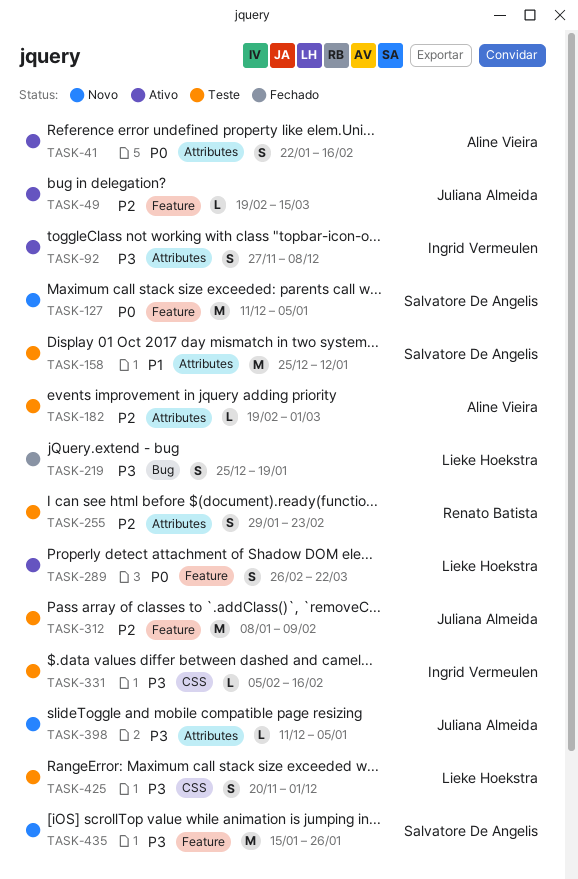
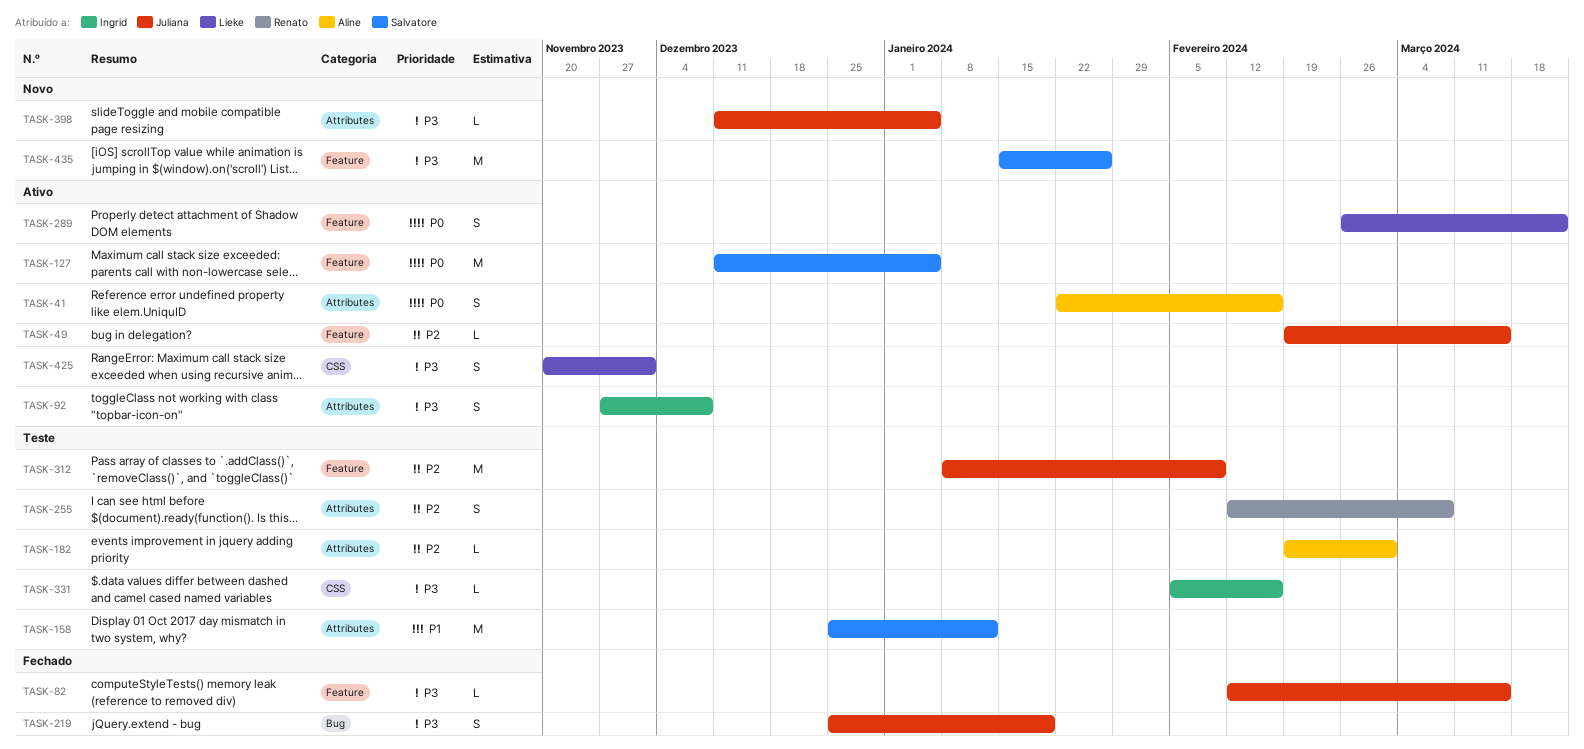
TASK-82: none -> present
TASK-127, status: Novo -> Ativo
TASK-219, owner: Lieke Hoekstra -> Juliana Almeida
TASK-255, start: Jan 29 -> Feb 12
TASK-255, due: Feb 23 -> Mar 8
TASK-425, status: Teste -> Ativo

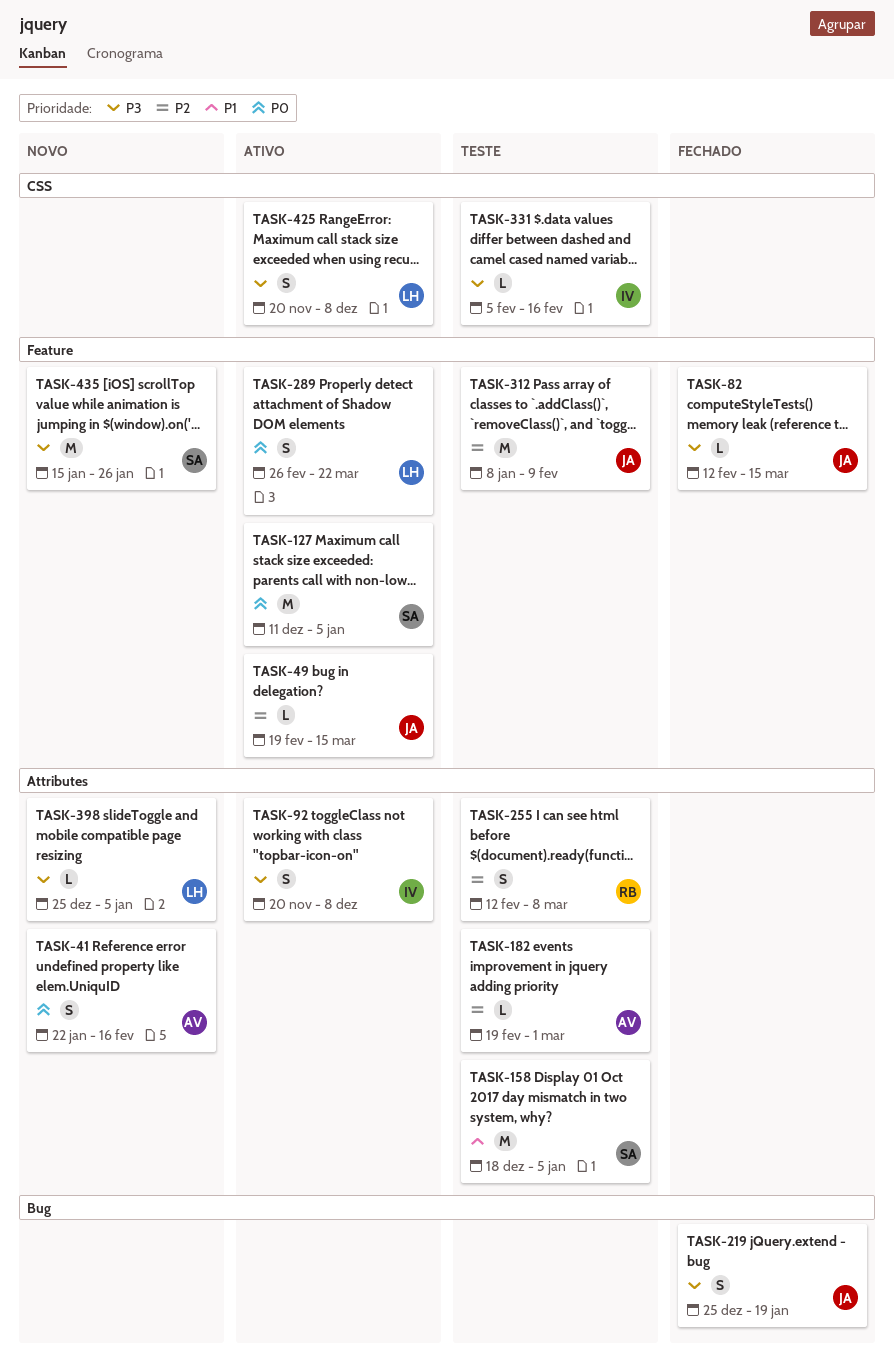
TASK-41, status: Ativo -> Novo
TASK-92, start: Nov 27 -> Nov 20
TASK-158, start: Dec 25 -> Dec 18
TASK-158, due: Jan 12 -> Jan 5
TASK-398, owner: Juliana -> Lieke
TASK-398, start: Dec 11 -> Dec 25
TASK-425, due: Dec 1 -> Dec 8

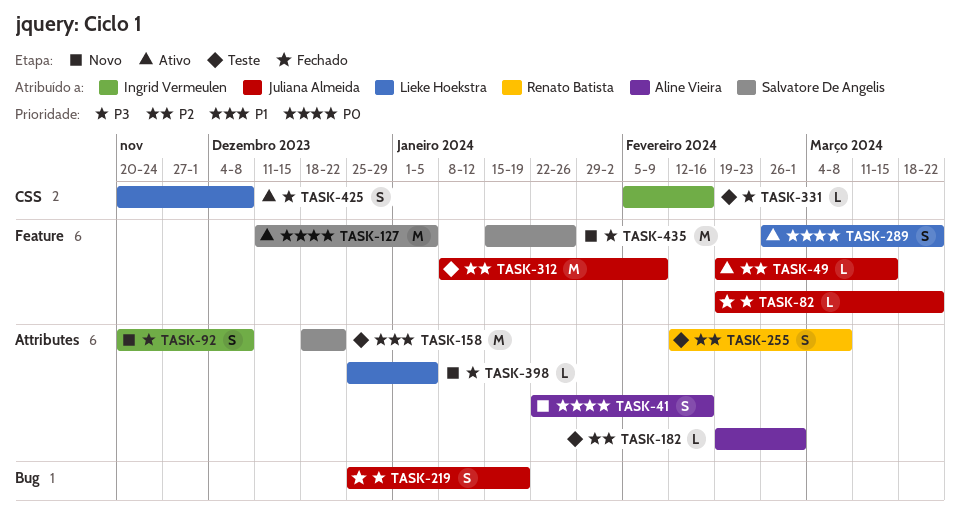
TASK-82, start: Feb 12 -> Feb 19
TASK-82, due: Mar 15 -> Mar 22
TASK-92, status: Ativo -> Novo
TASK-158, due: Jan 5 -> Dec 22

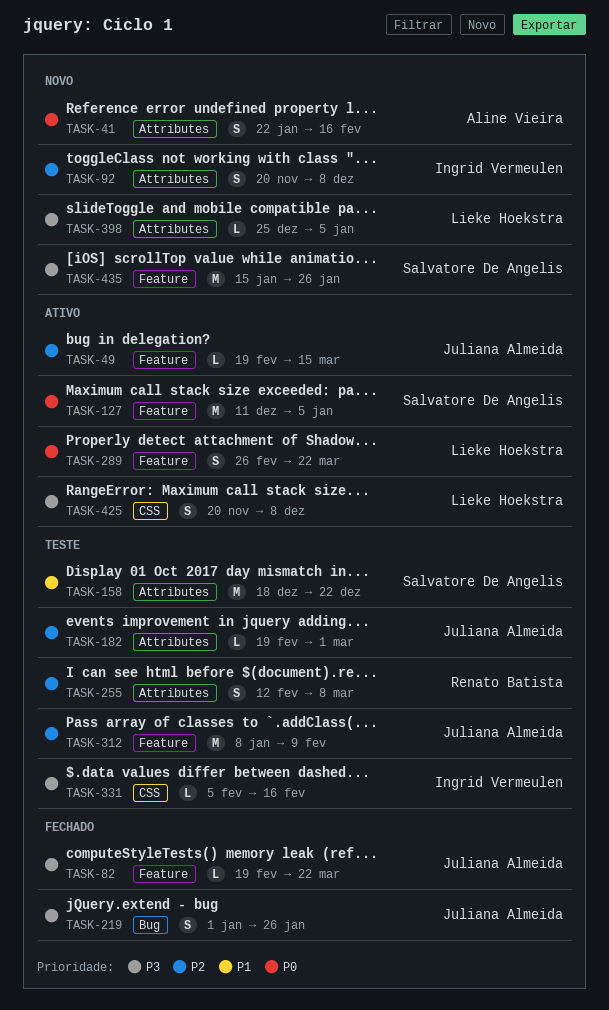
TASK-92, priority: P3 -> P2
TASK-182, owner: Aline Vieira -> Juliana Almeida
TASK-219, start: Dec 25 -> Jan 1
TASK-219, due: Jan 19 -> Jan 26

